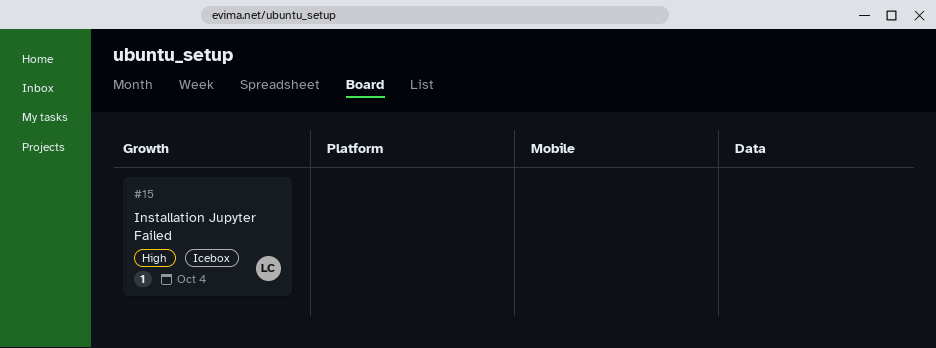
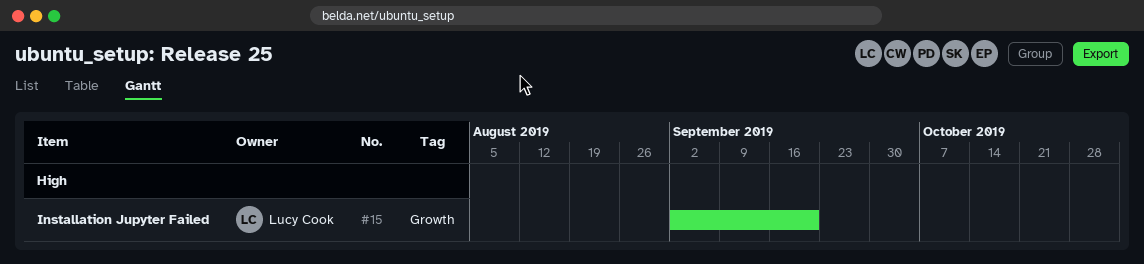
#15, due: Oct 4 -> Sep 20

